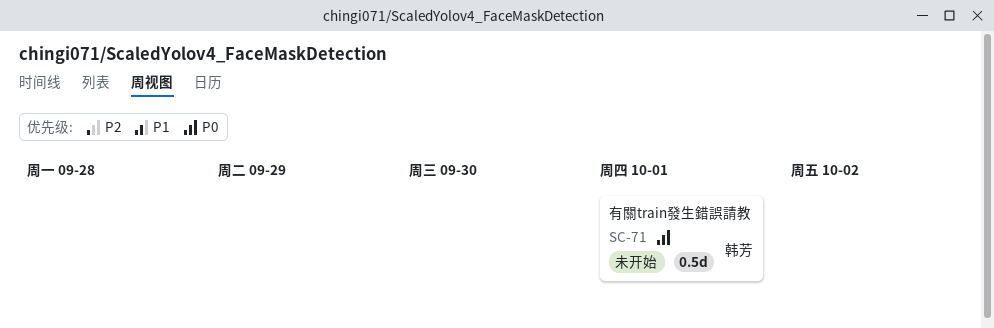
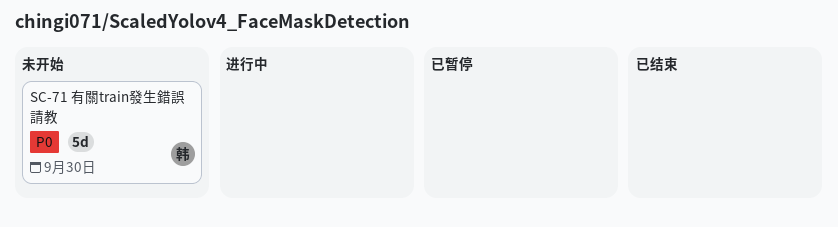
SC-71, estimate: 0.5d -> 5d
SC-71, due: Oct 1 -> Sep 30

